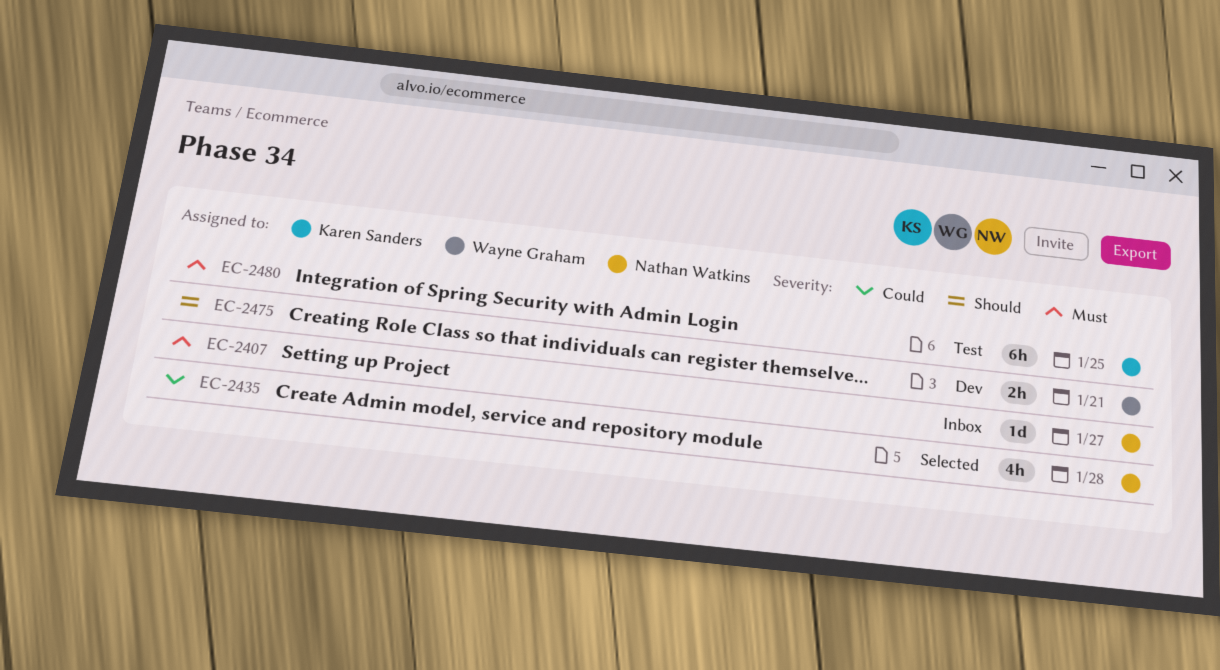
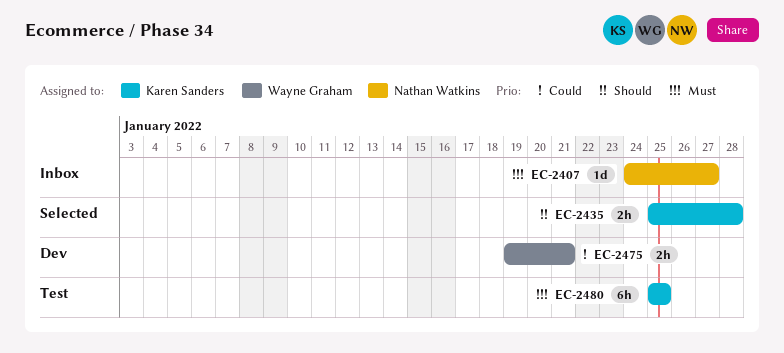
EC-2435, owner: Nathan Watkins -> Karen Sanders
EC-2435, priority: Could -> Should
EC-2435, estimate: 4h -> 2h
EC-2475, priority: Should -> Could

